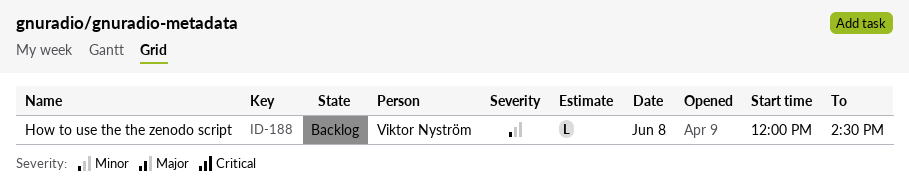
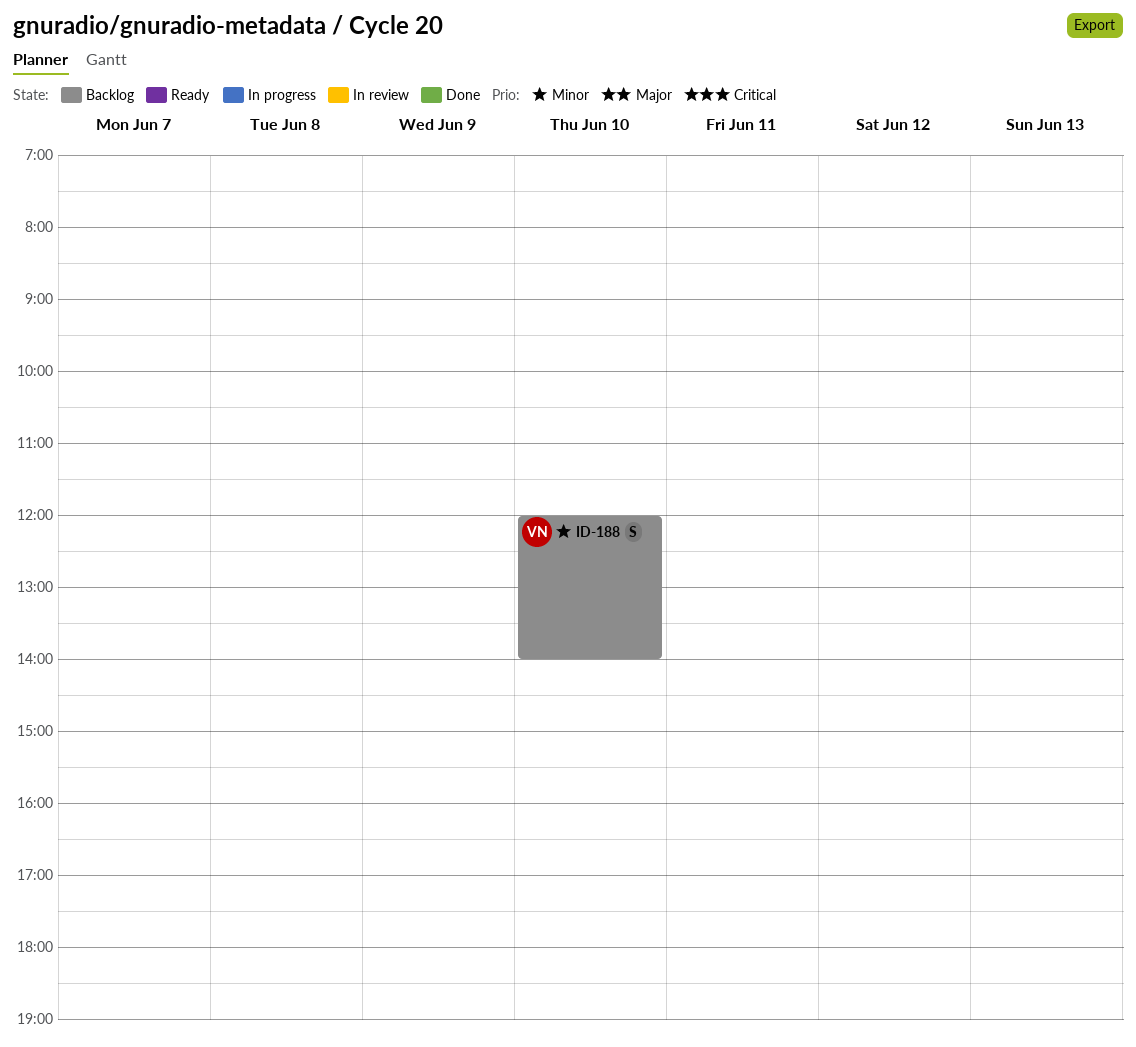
ID-188, estimate: L -> S
ID-188, day: Jun 8 -> Jun 10
ID-188, ends: 14:30 -> 14:00

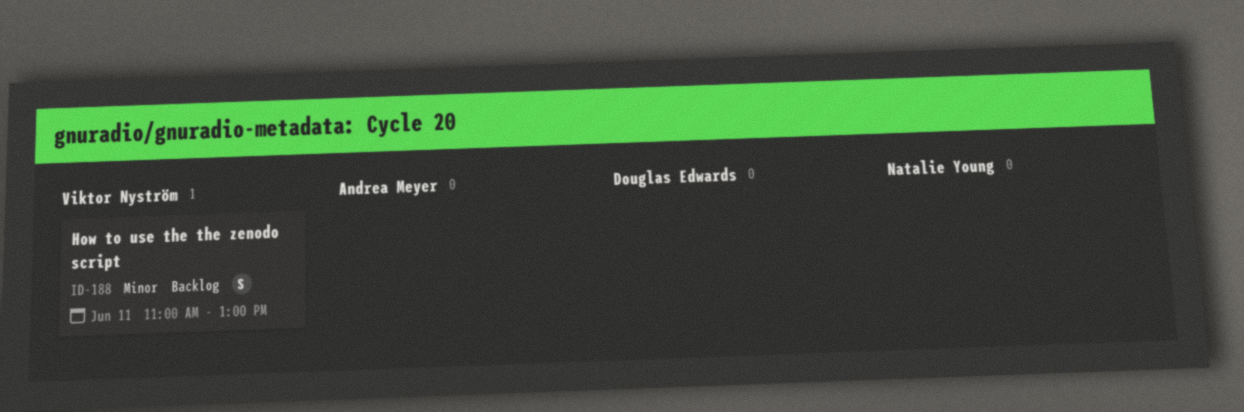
ID-188, day: Jun 10 -> Jun 11
ID-188, begins: 12:00 -> 11:00
ID-188, ends: 14:00 -> 13:00

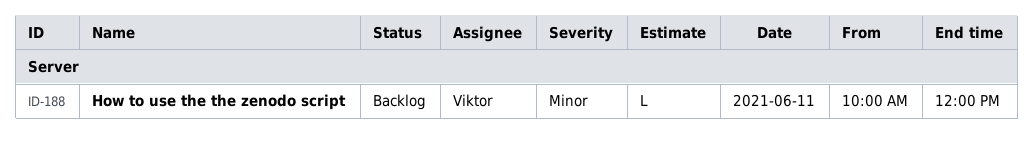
ID-188, estimate: S -> L
ID-188, begins: 11:00 -> 10:00
ID-188, ends: 13:00 -> 12:00

